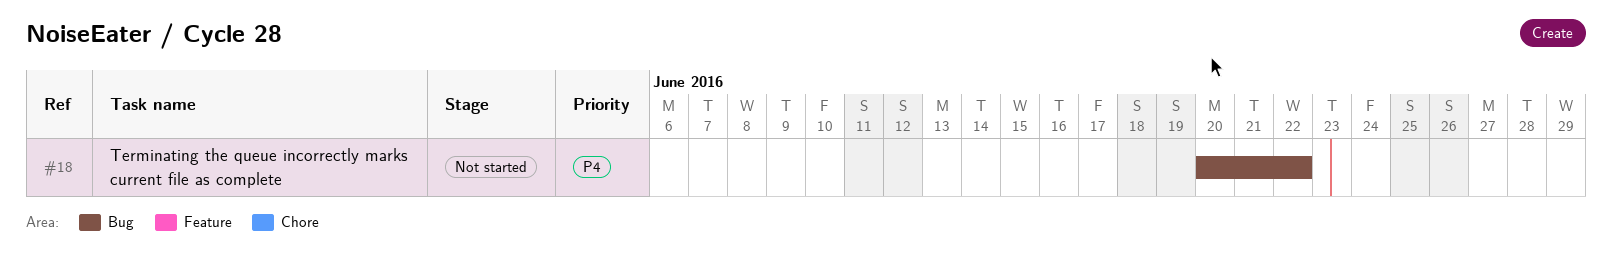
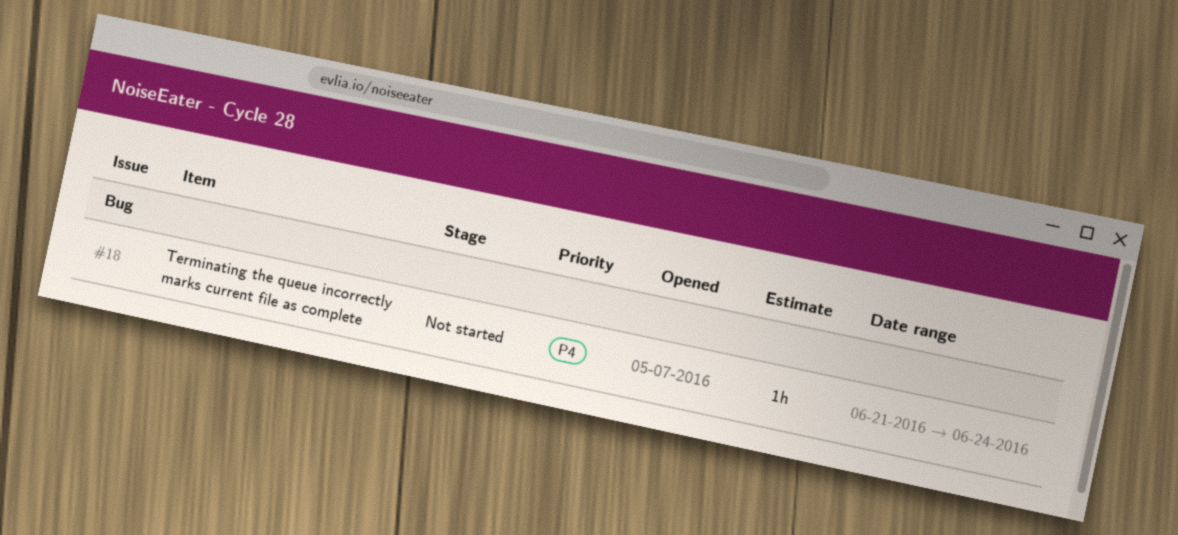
#18, start: Jun 20 -> Jun 21
#18, due: Jun 22 -> Jun 24

